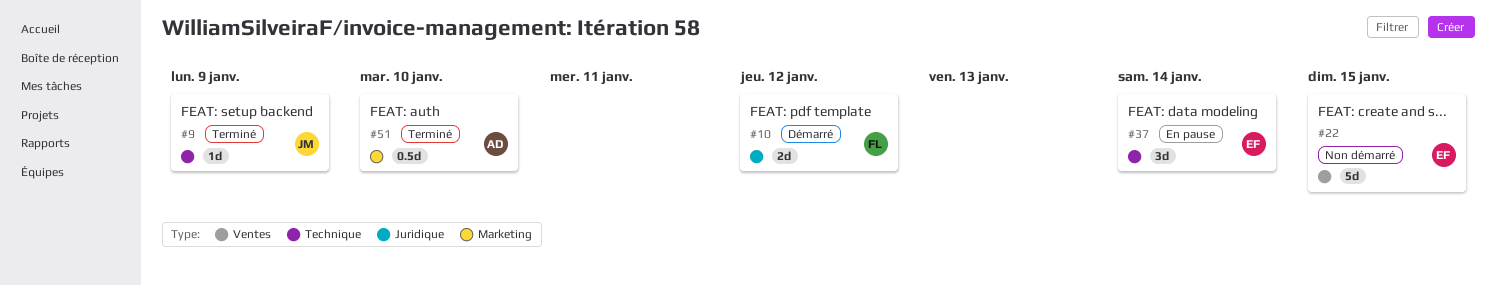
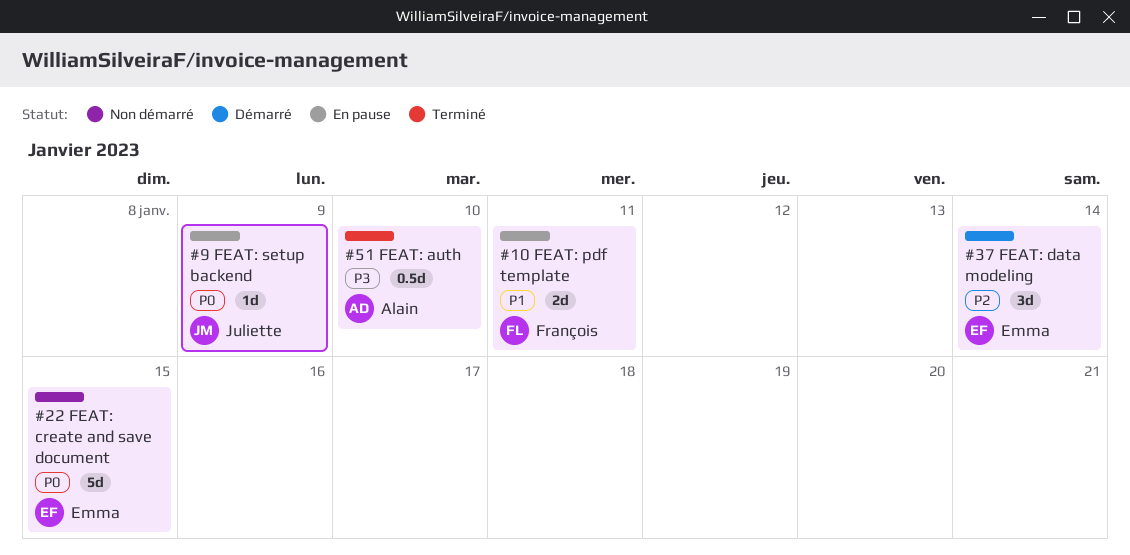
#9, status: Terminé -> En pause
#10, status: Démarré -> En pause
#10, due: Jan 12 -> Jan 11
#37, status: En pause -> Démarré

